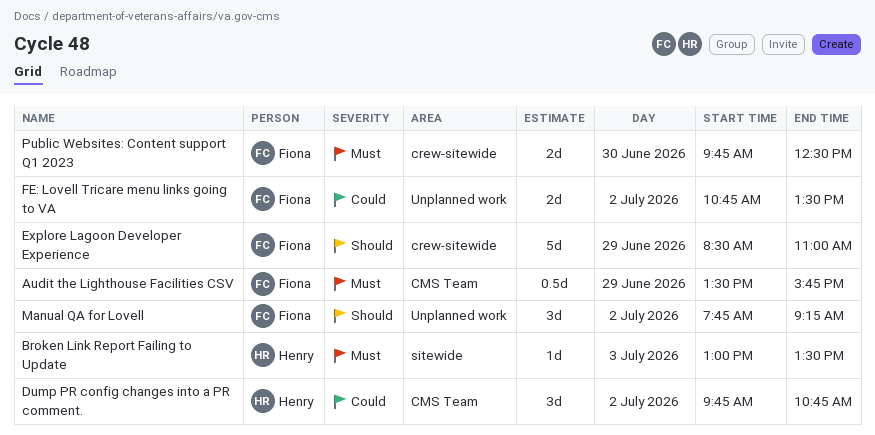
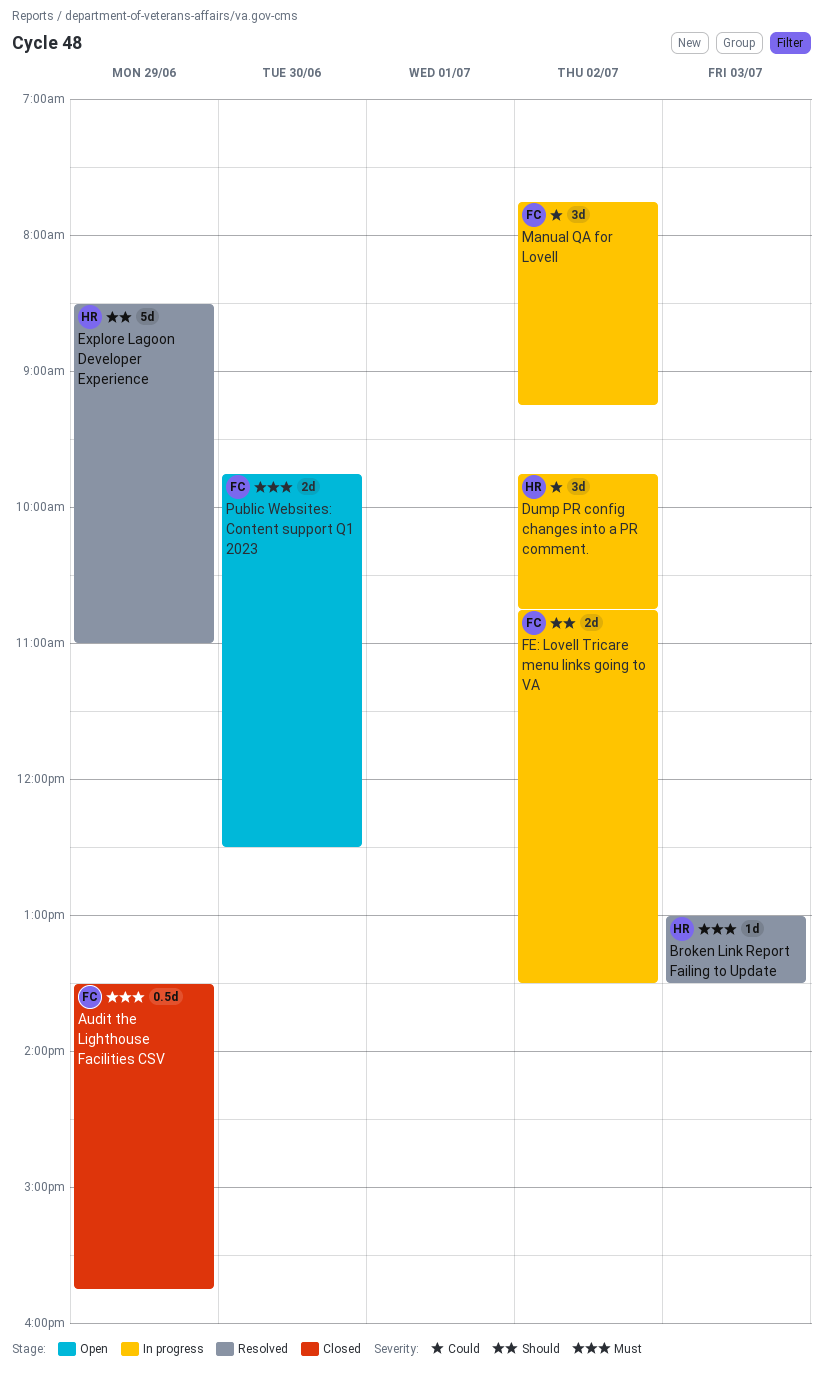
Explore Lagoon Developer Experience, owner: Fiona -> Henry
FE: Lovell Tricare menu links going to VA, priority: Could -> Should
Manual QA for Lovell, priority: Should -> Could

